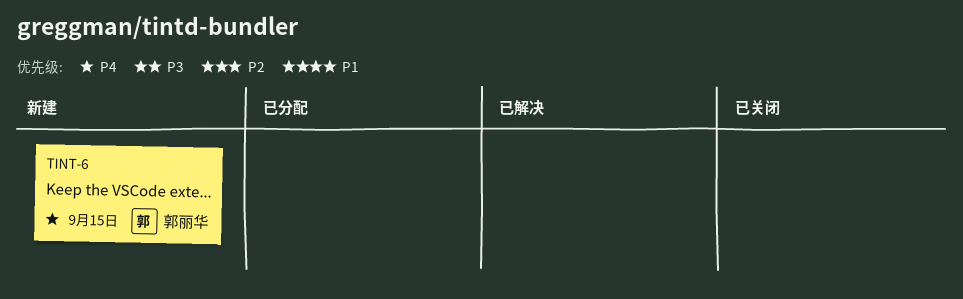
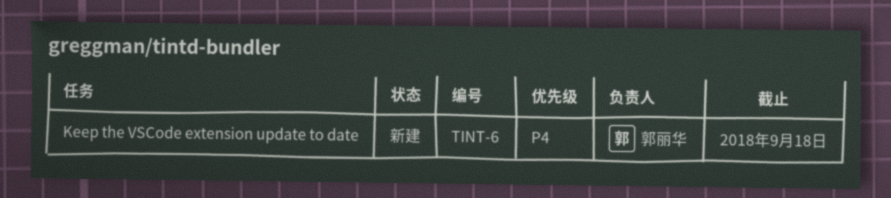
TINT-6, due: Sep 15 -> Sep 18

